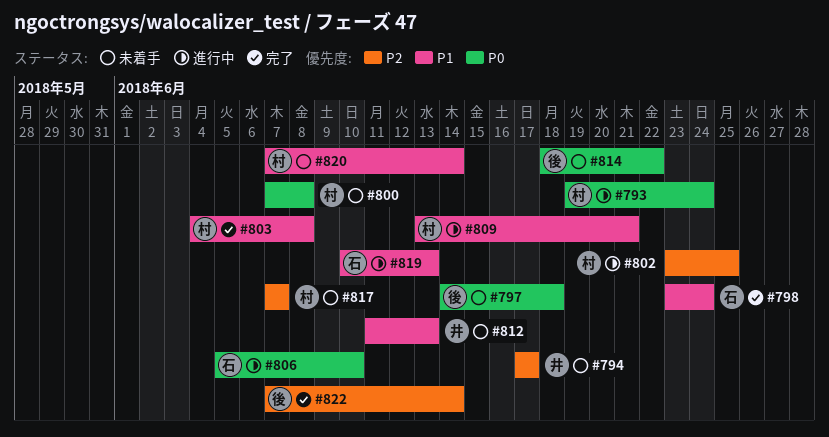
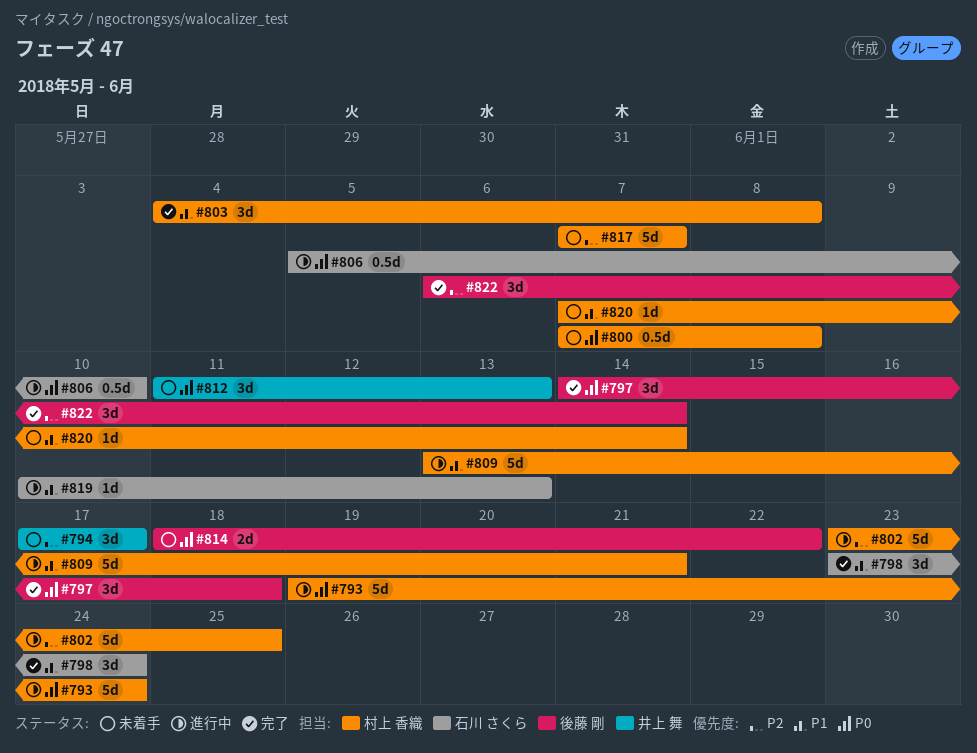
#797, status: 未着手 -> 完了
#812, priority: P1 -> P0
#822, start: Jun 7 -> Jun 6

